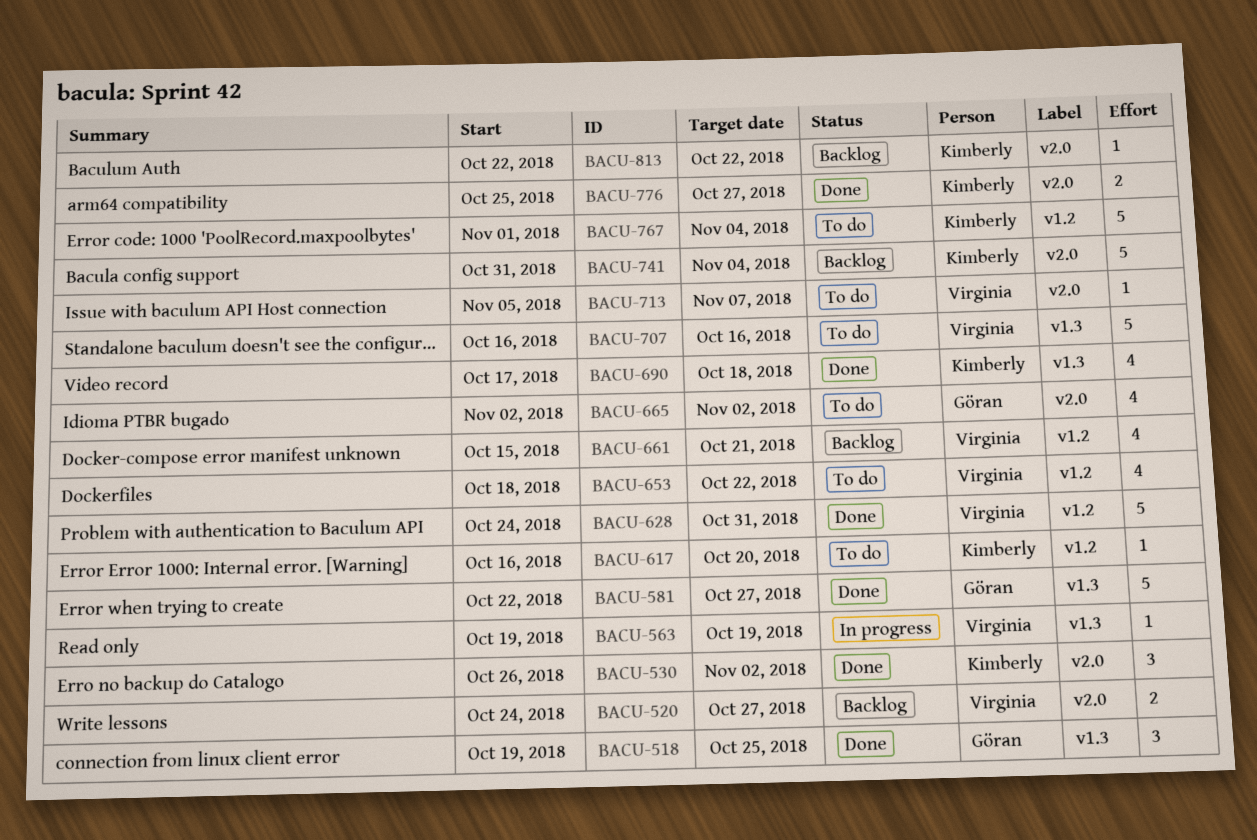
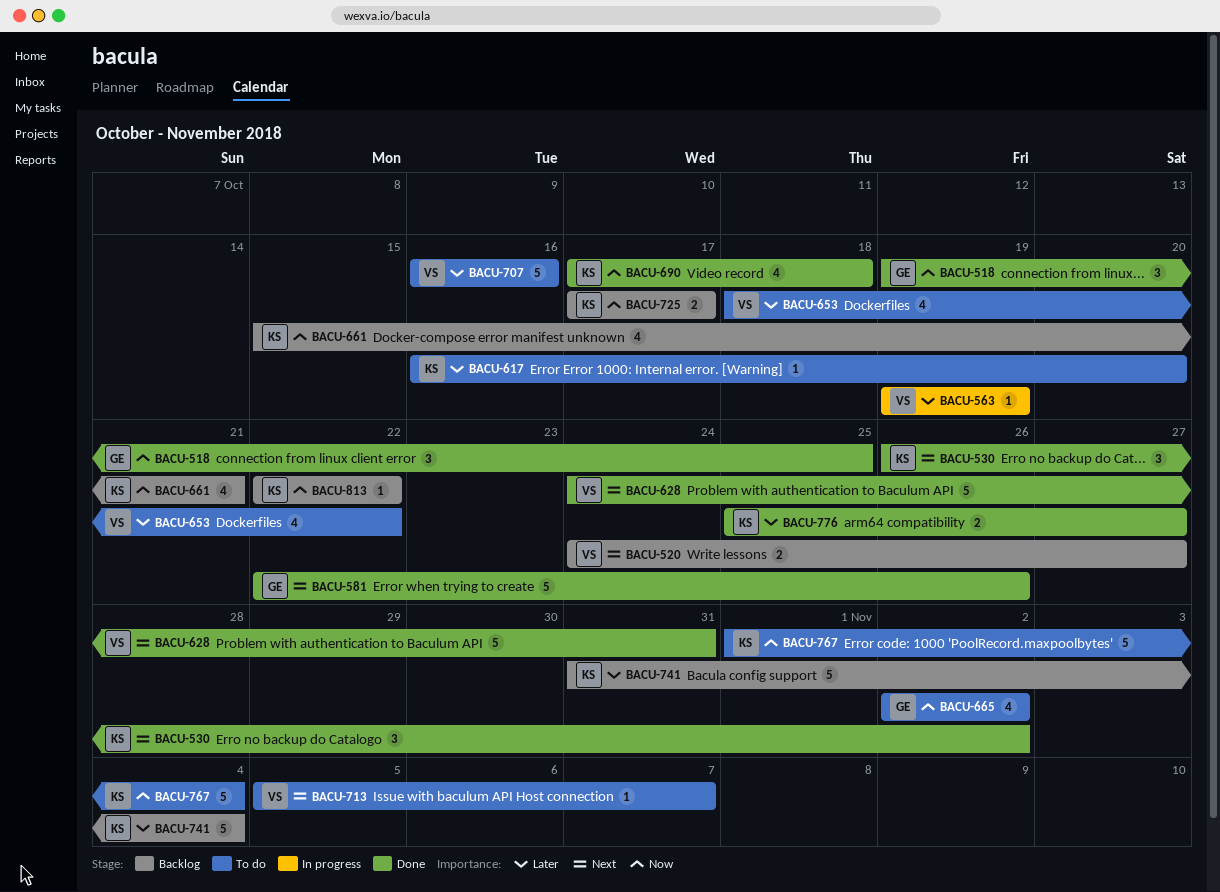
BACU-581, due: Oct 27 -> Oct 26
BACU-661, owner: Virginia -> Kimberly
BACU-725: none -> present

